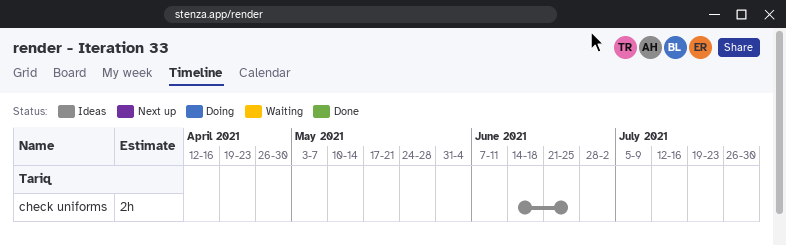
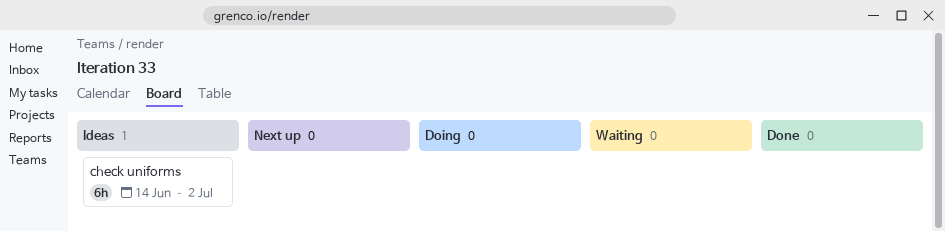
check uniforms, estimate: 2h -> 6h
check uniforms, due: Jun 25 -> Jul 2

